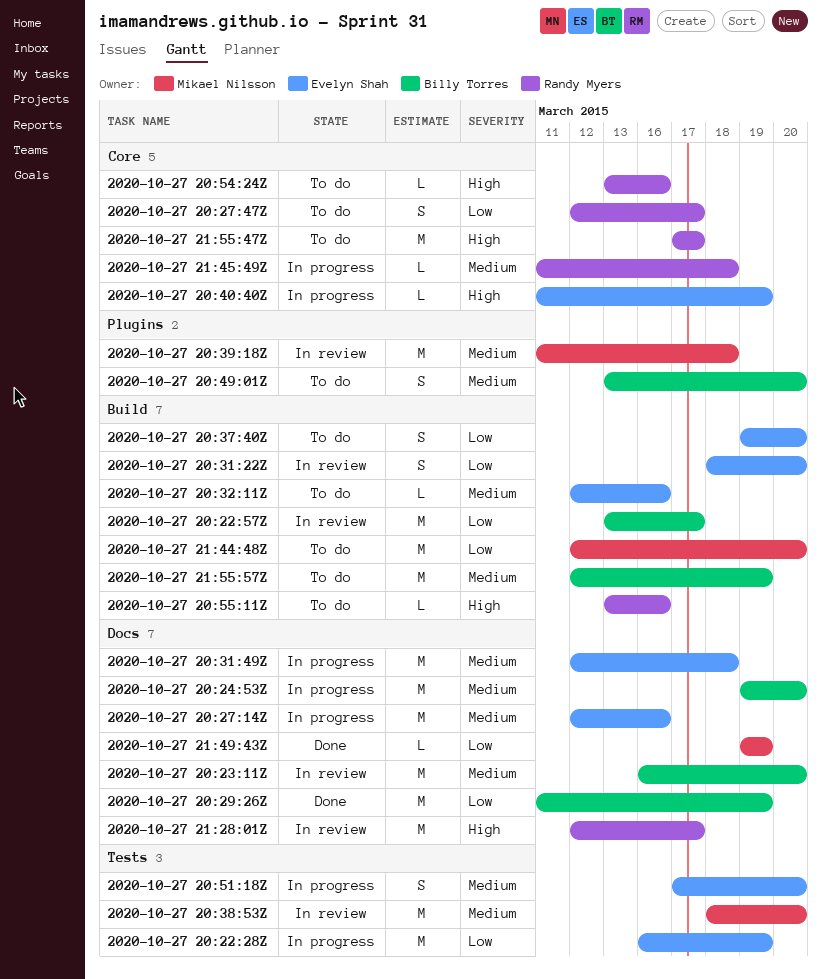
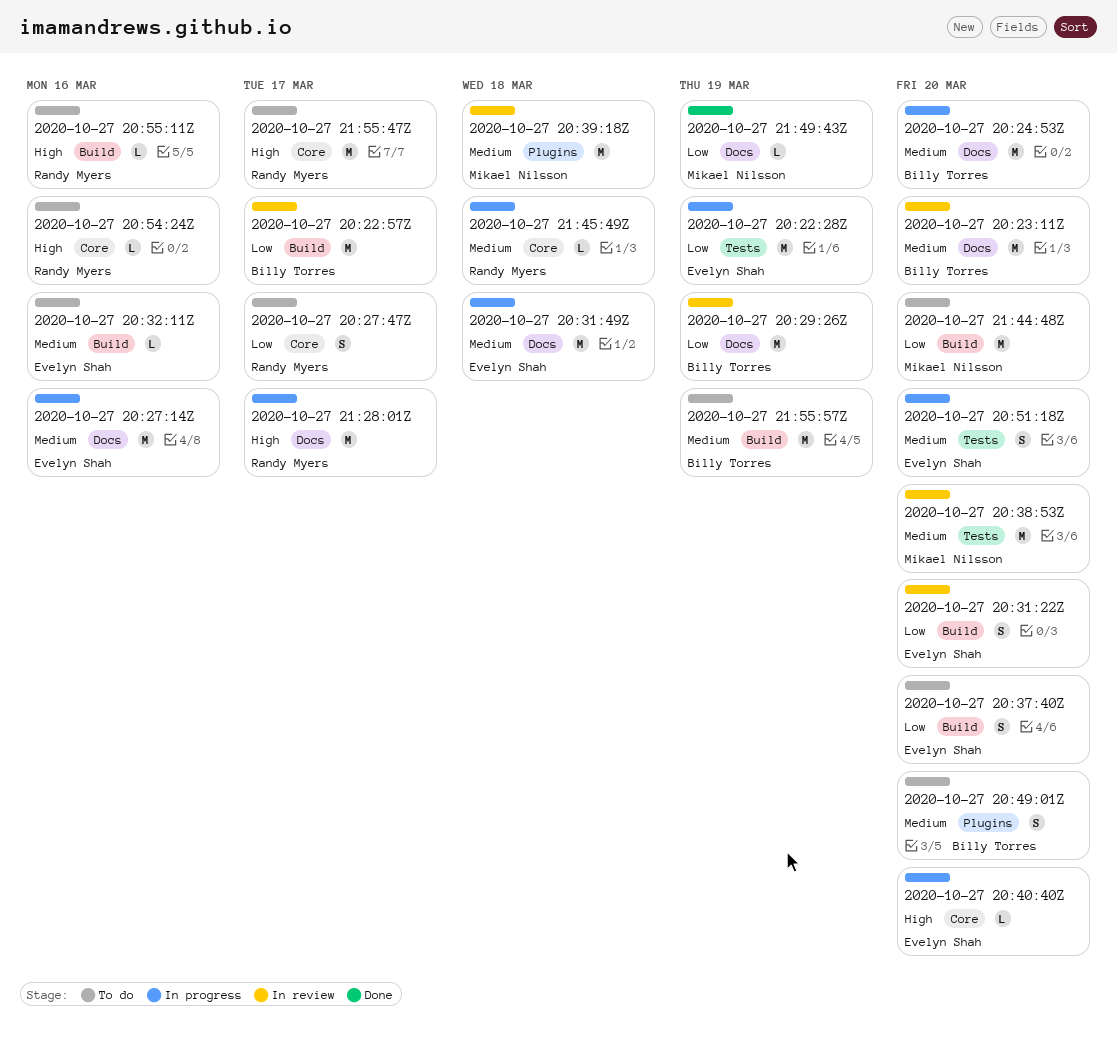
2020-10-27 20:29:26Z, status: Done -> In review
2020-10-27 20:40:40Z, due: Mar 19 -> Mar 20
2020-10-27 21:28:01Z, status: In review -> In progress

